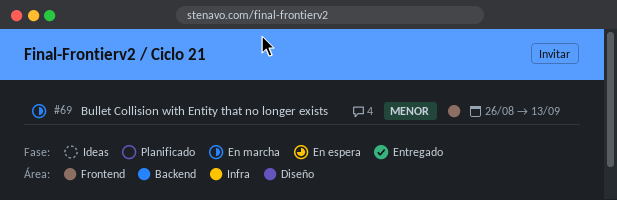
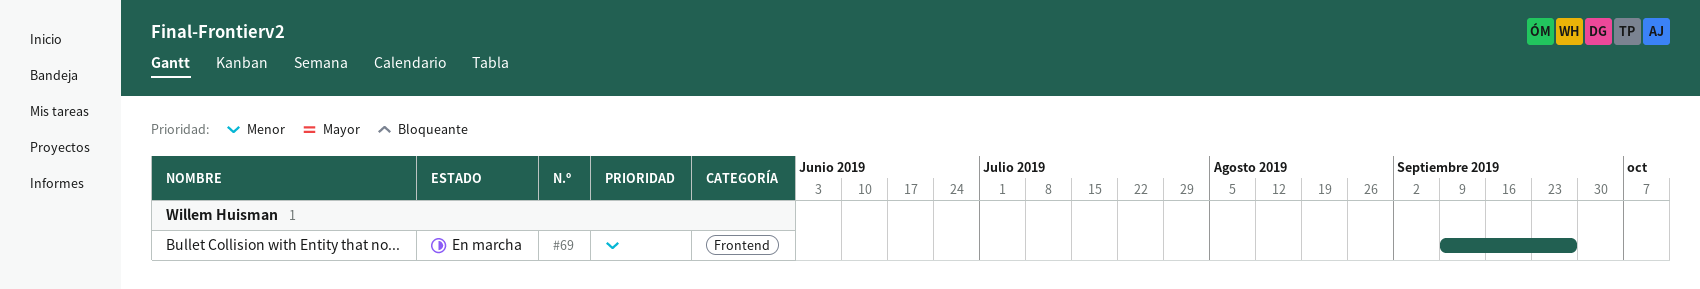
#69, start: Aug 26 -> Sep 9
#69, due: Sep 13 -> Sep 27

